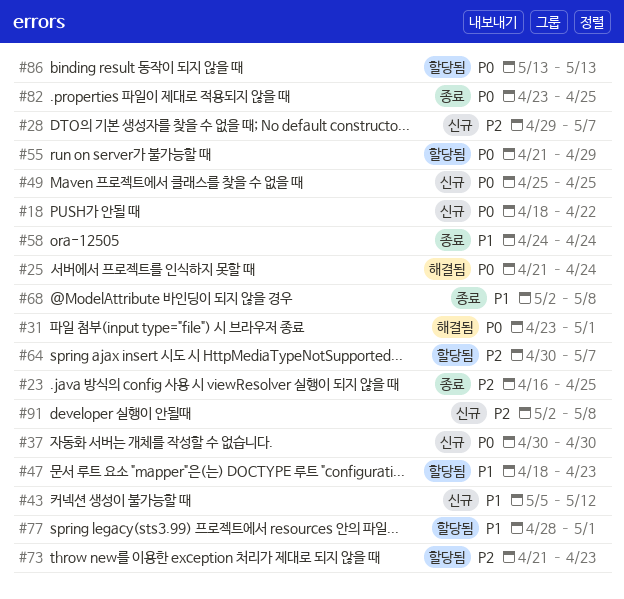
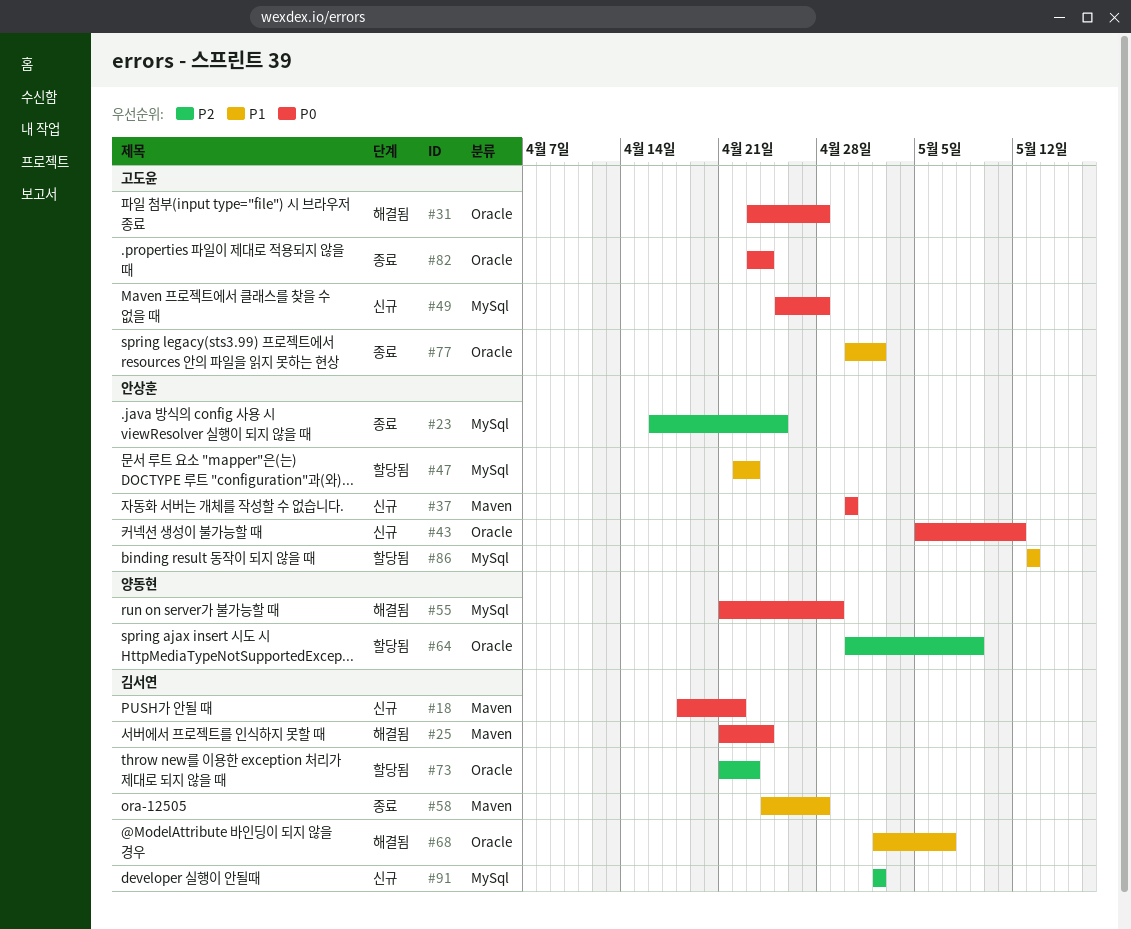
#28: present -> none
#31, due: May 1 -> Apr 28
#43, priority: P1 -> P0
#47, start: Apr 18 -> Apr 22
#49, due: Apr 25 -> Apr 28
#55, status: 할당됨 -> 해결됨
#58, due: Apr 24 -> Apr 28
#64, due: May 7 -> May 9
#68, status: 종료 -> 해결됨
#68, due: May 8 -> May 7
#77, status: 할당됨 -> 종료
#77, start: Apr 28 -> Apr 30
#77, due: May 1 -> May 2
#82, due: Apr 25 -> Apr 24
#86, priority: P0 -> P1
#91, due: May 8 -> May 2

